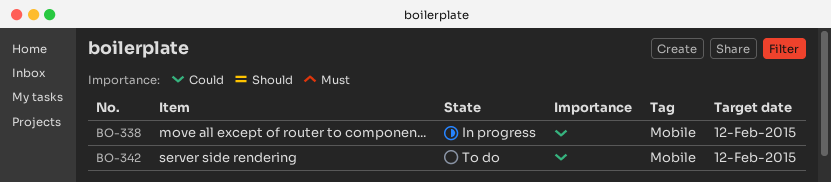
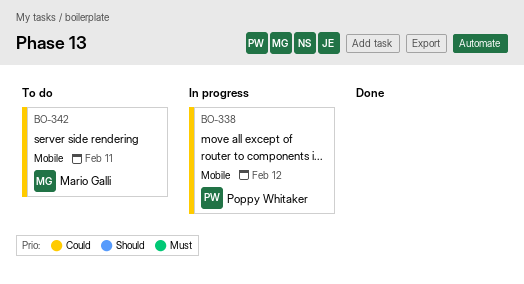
BO-342, due: Feb 12 -> Feb 11

